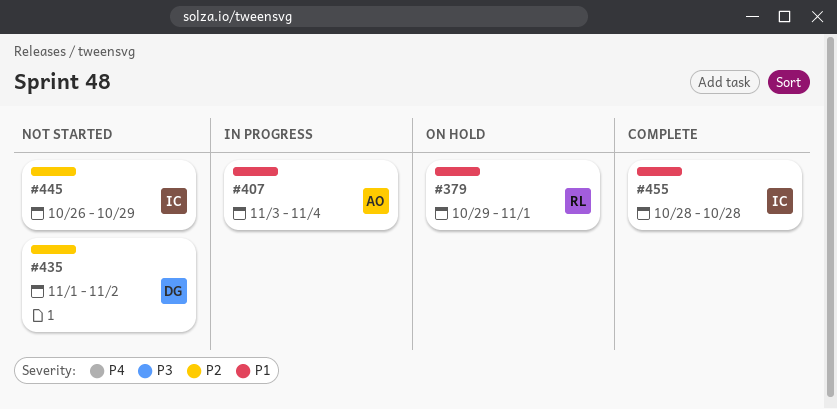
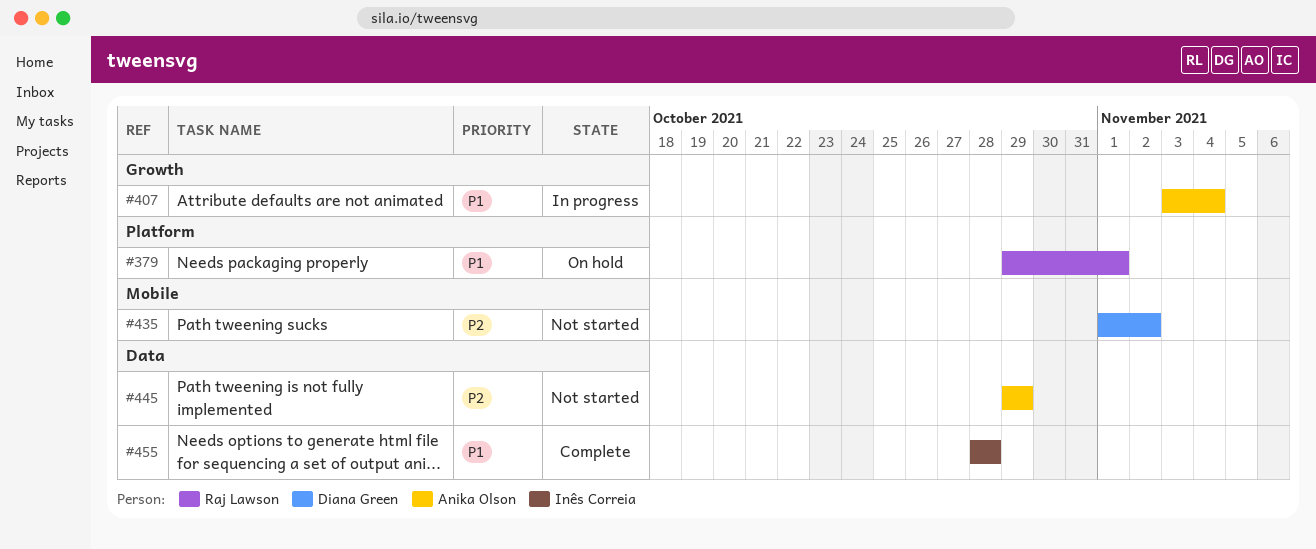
#445, owner: Inês Correia -> Anika Olson
#445, start: Oct 26 -> Oct 29

